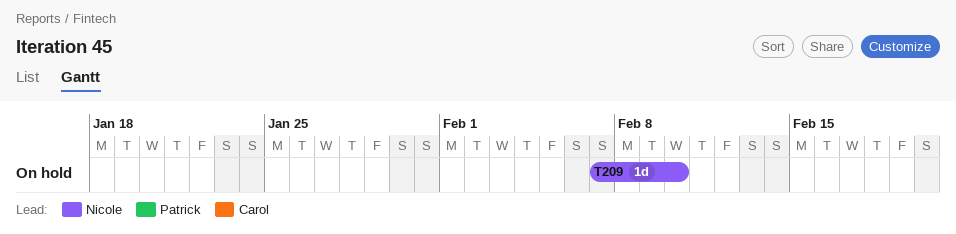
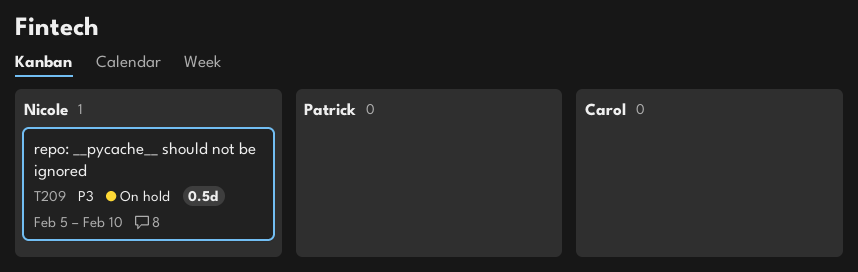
T209, estimate: 1d -> 0.5d
T209, start: Feb 7 -> Feb 5

